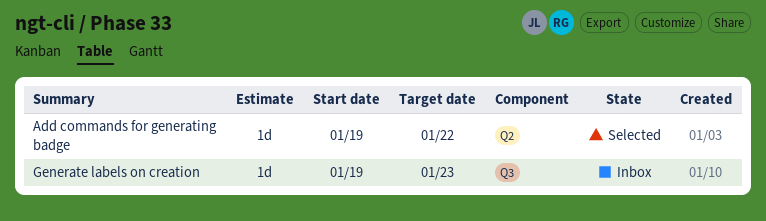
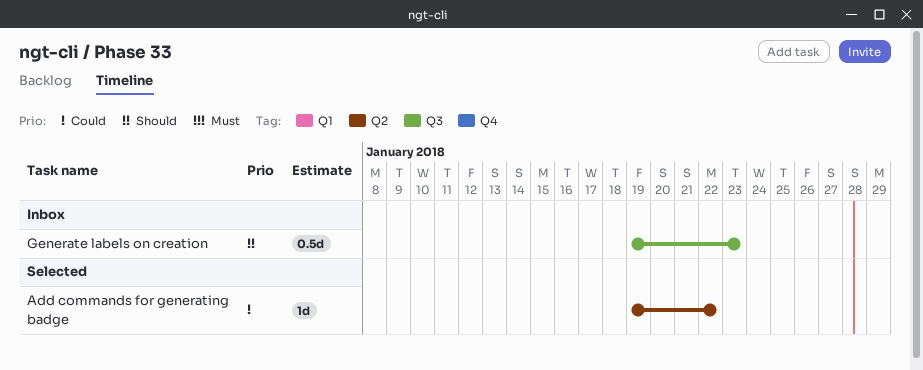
Generate labels on creation, estimate: 1d -> 0.5d

